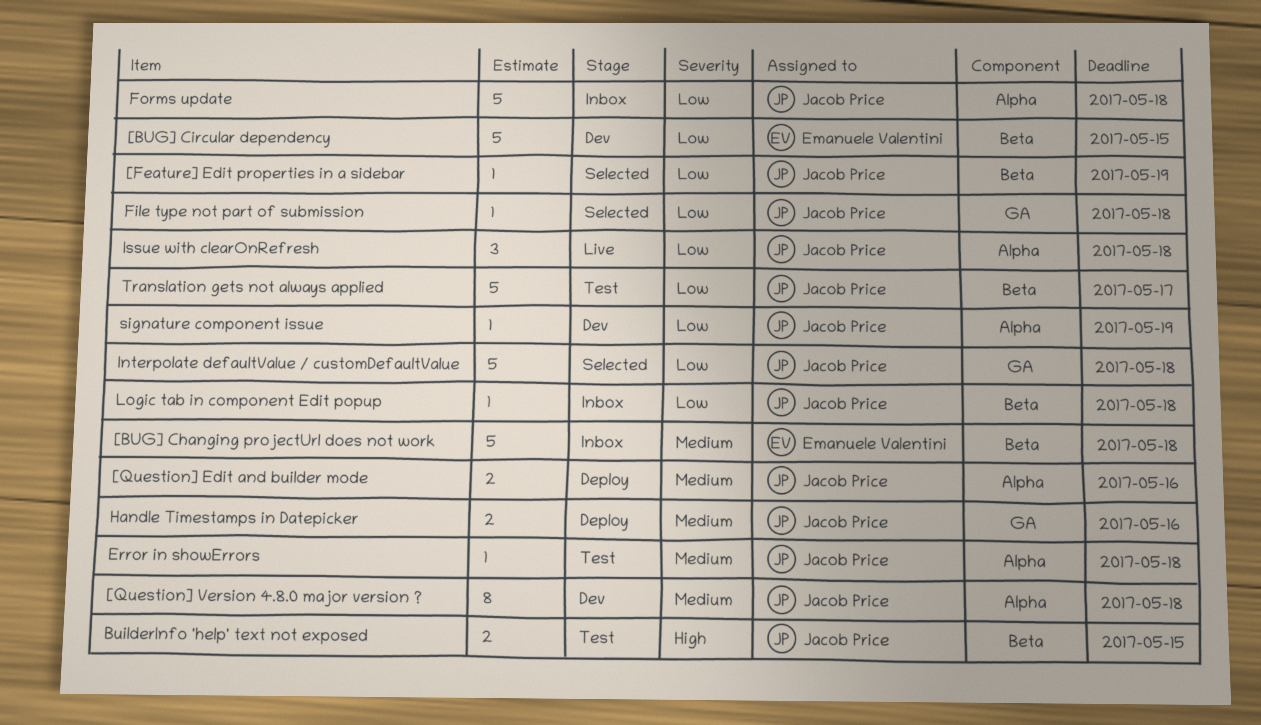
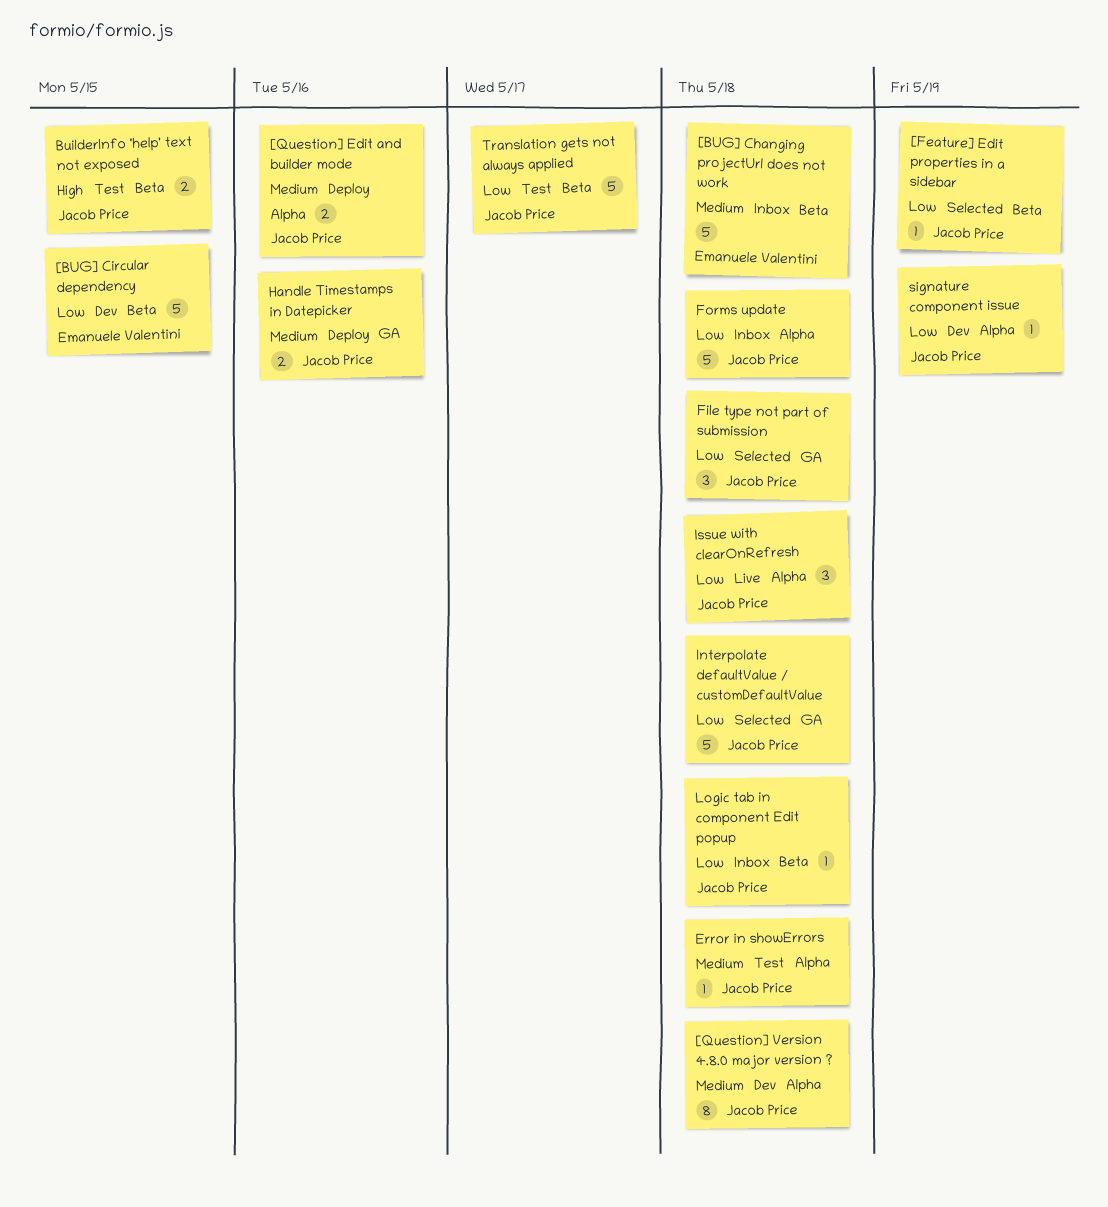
File type not part of submission, estimate: 1 -> 3

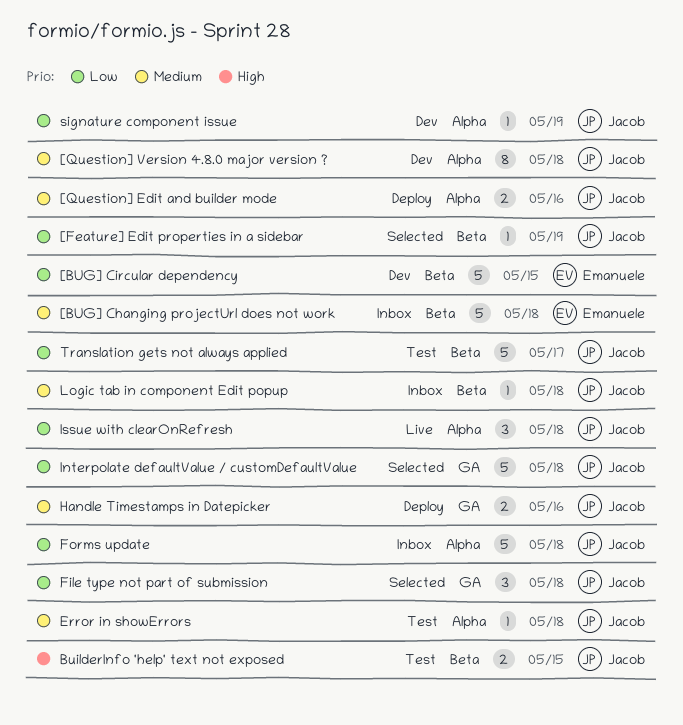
Logic tab in component Edit popup, priority: Low -> Medium

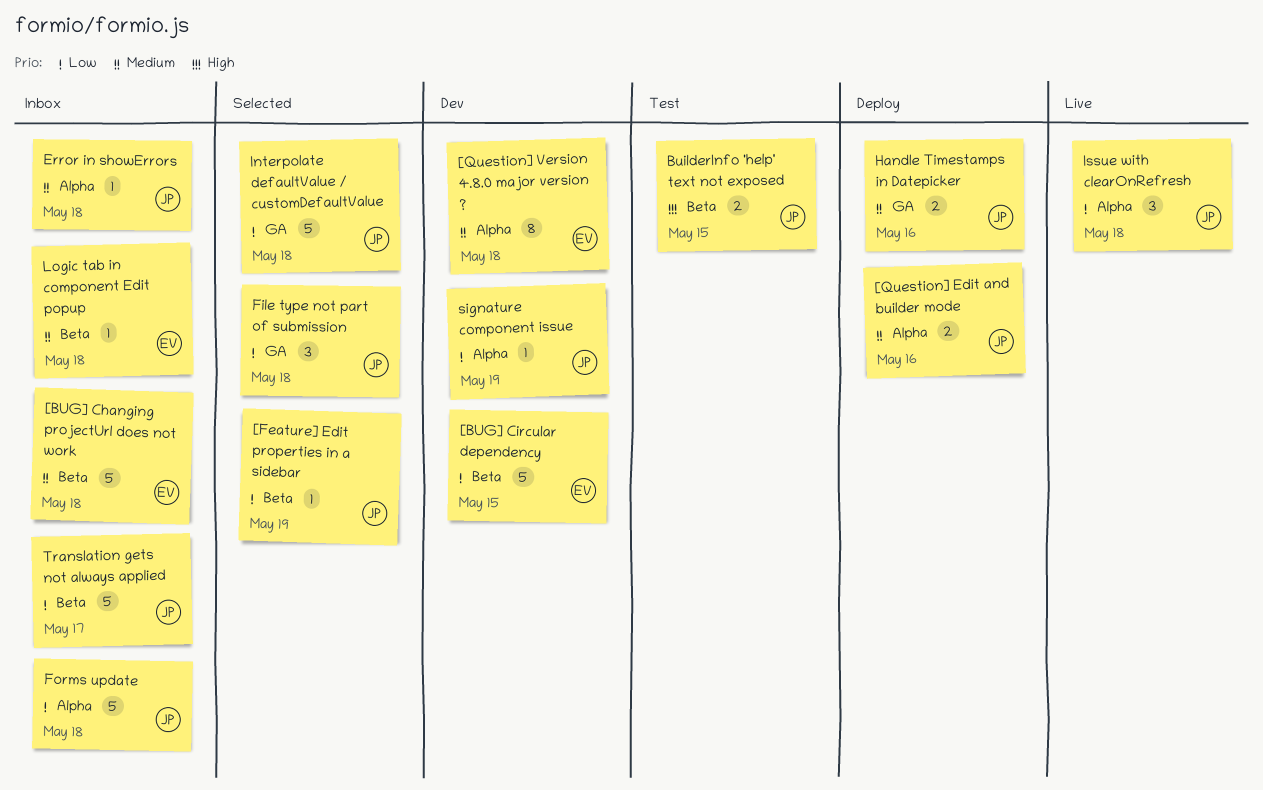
[Question] Version 4.8.0 major version ?, owner: Jacob -> Emanuele
Error in showErrors, status: Test -> Inbox
Logic tab in component Edit popup, owner: Jacob -> Emanuele
Translation gets not always applied, status: Test -> Inbox

